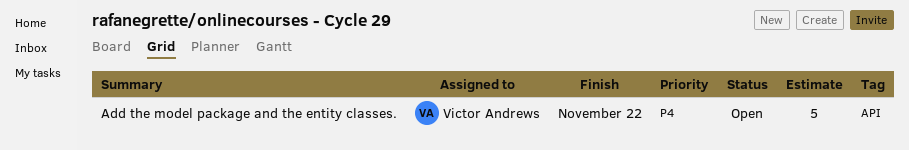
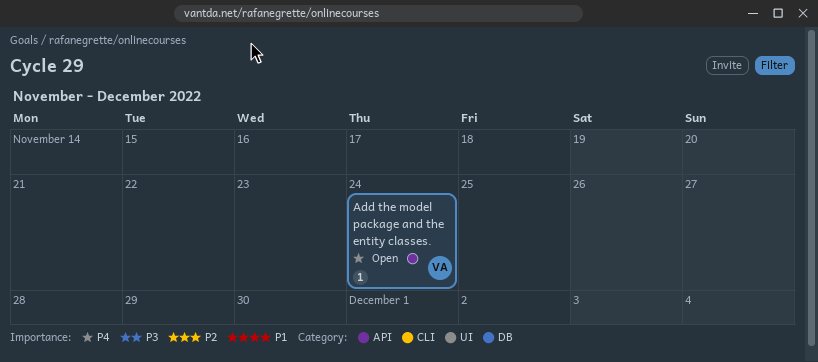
Add the model package and the entity classes., estimate: 5 -> 1
Add the model package and the entity classes., due: Nov 22 -> Nov 24

